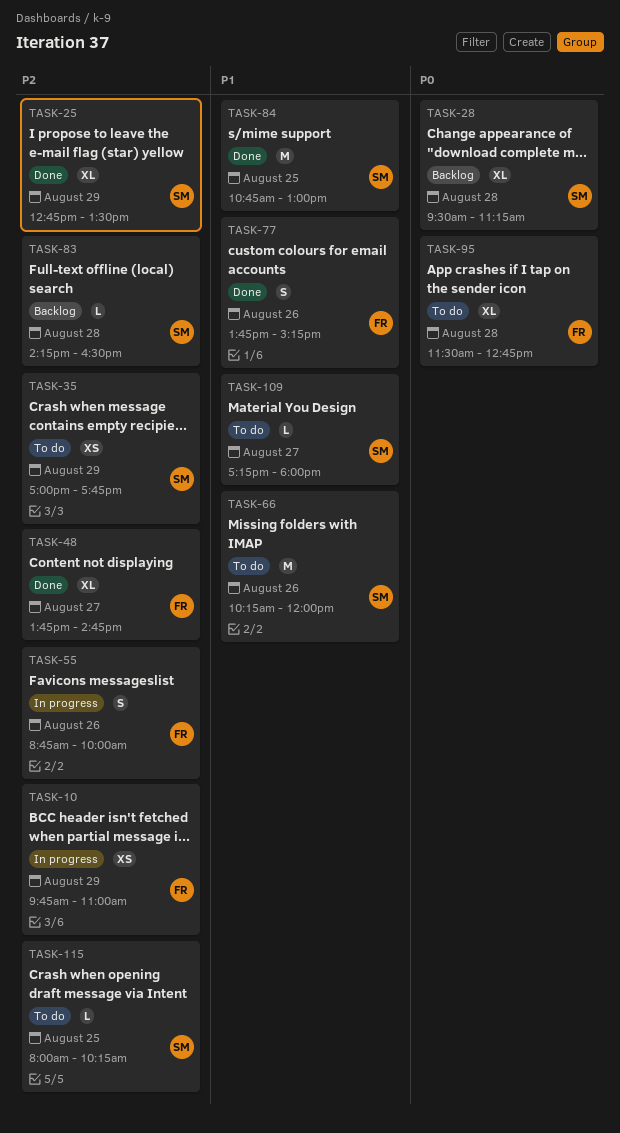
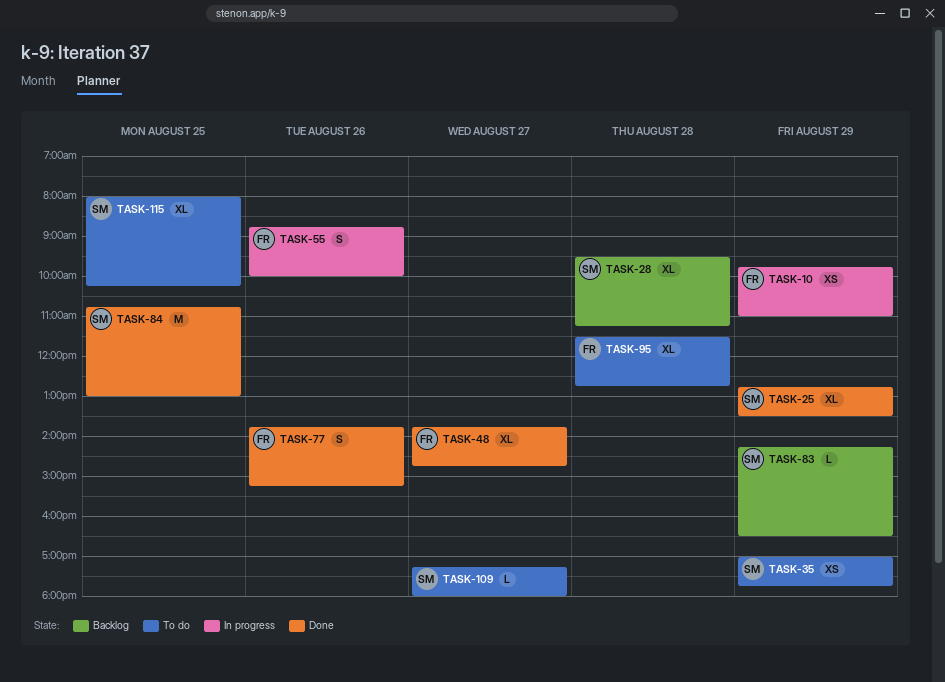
TASK-66: present -> none
TASK-83, day: Aug 28 -> Aug 29
TASK-115, estimate: L -> XL

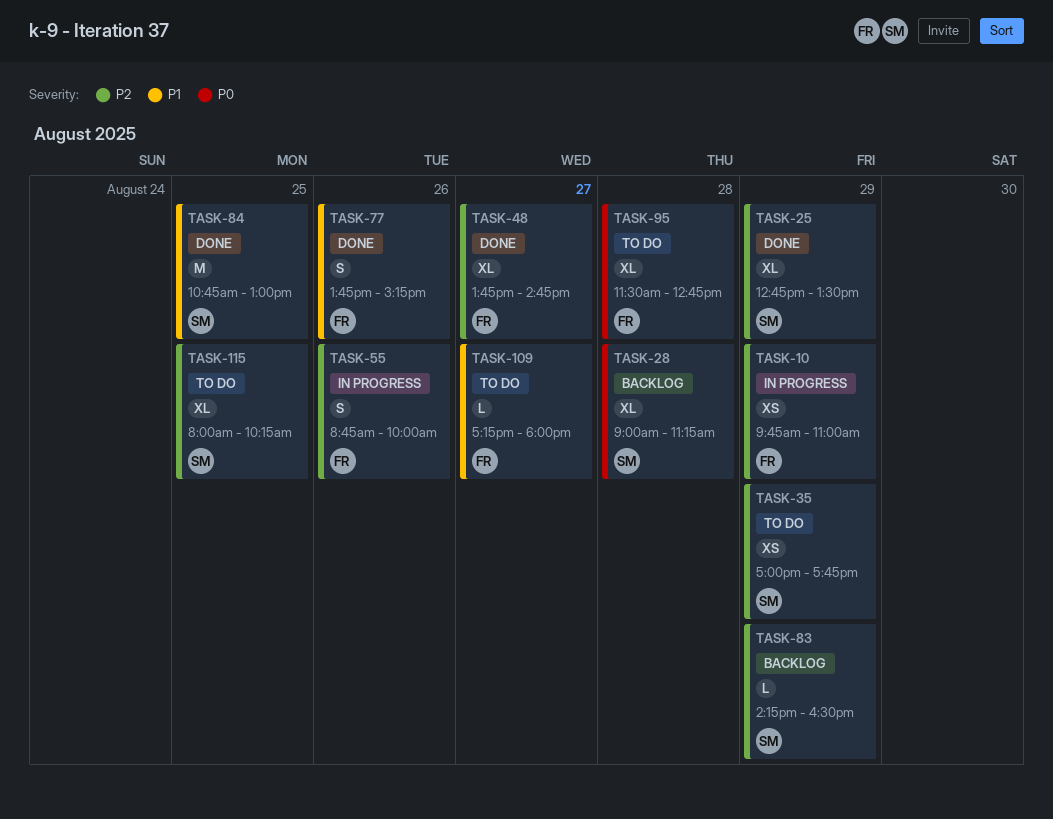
TASK-28, begins: 09:30 -> 09:00
TASK-109, owner: SM -> FR

